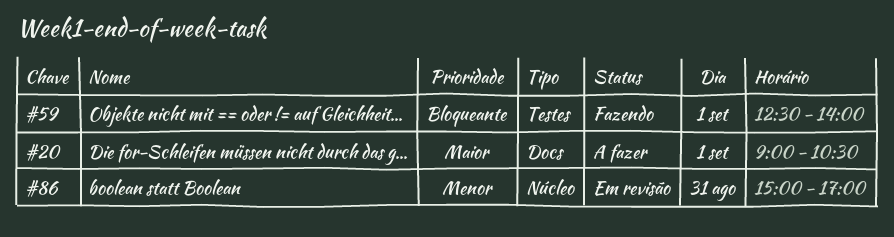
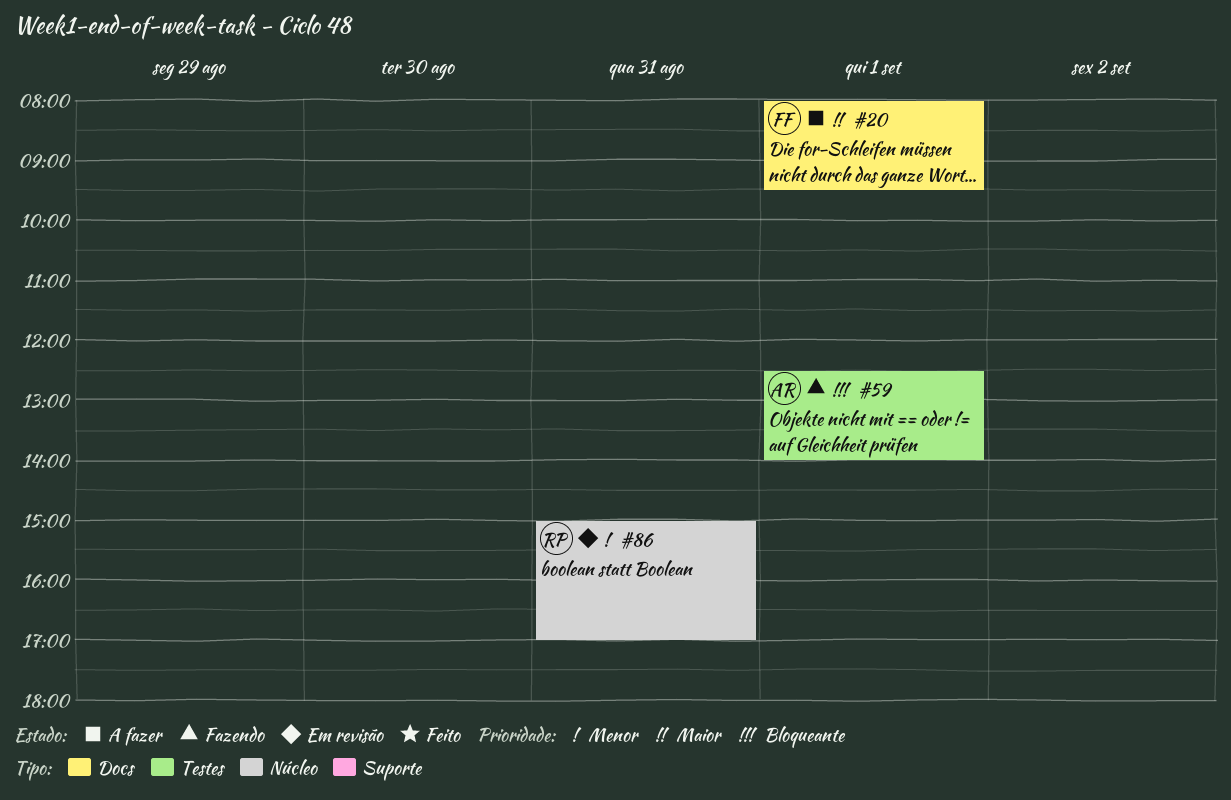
#20, begins: 09:00 -> 08:00
#20, ends: 10:30 -> 09:30

